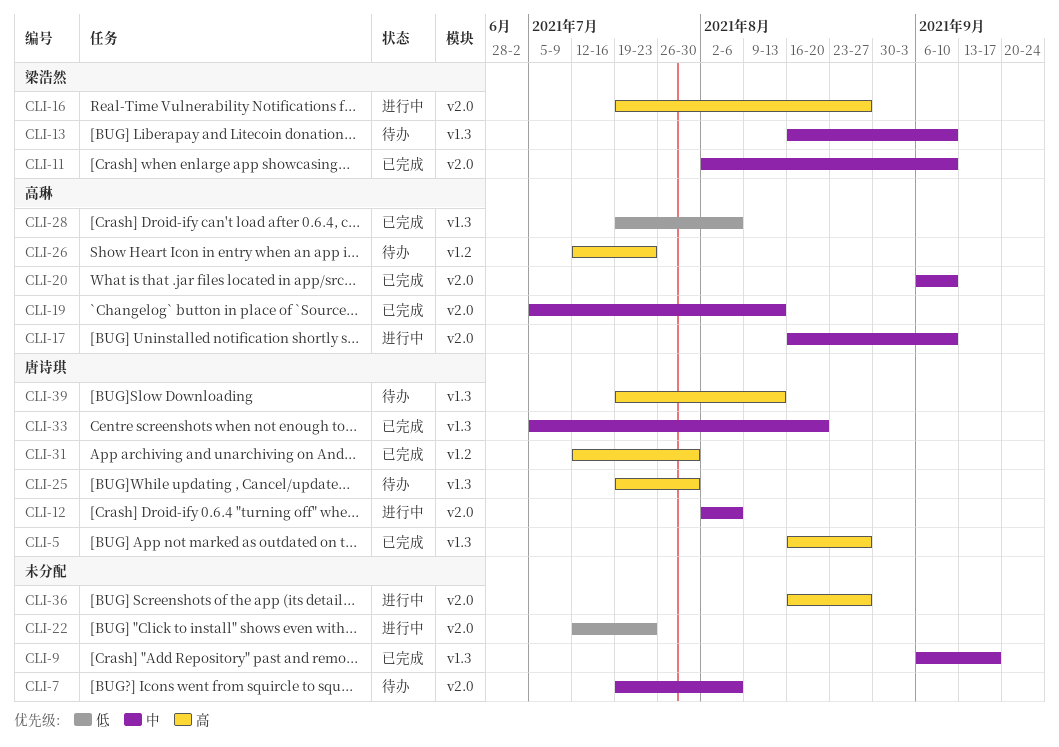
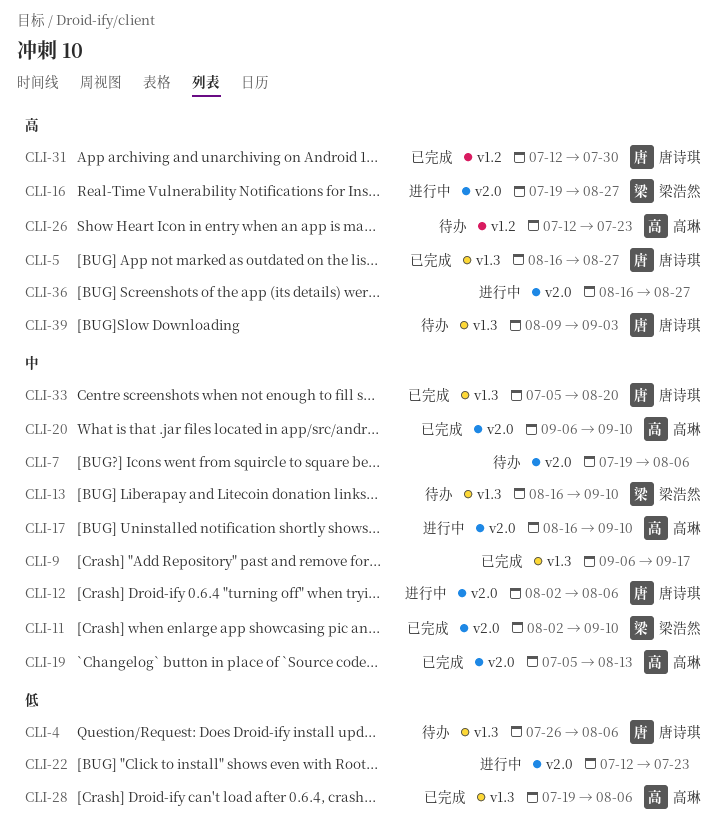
CLI-4: none -> present
CLI-25: present -> none
CLI-39, start: Jul 19 -> Aug 9
CLI-39, due: Aug 13 -> Sep 3

